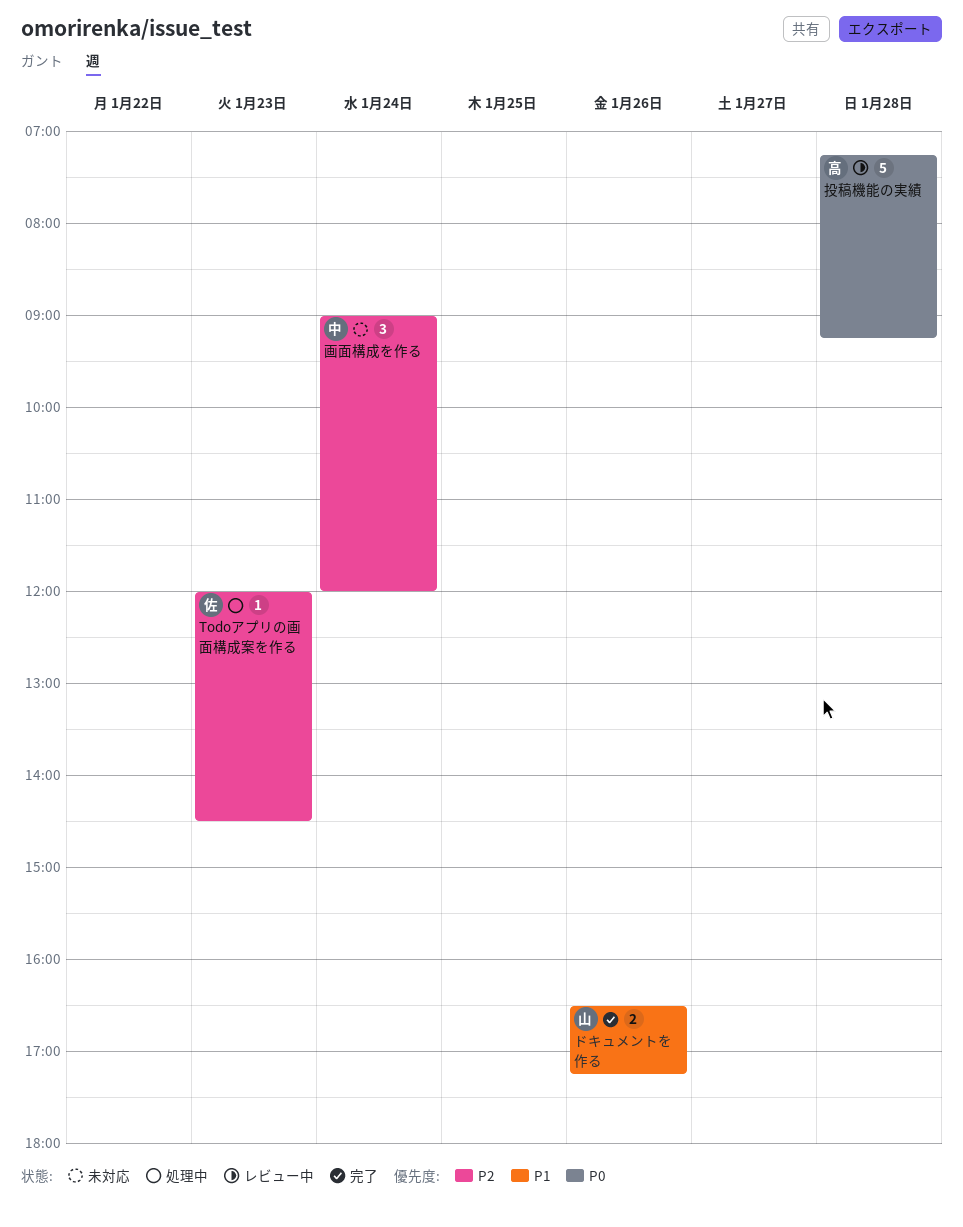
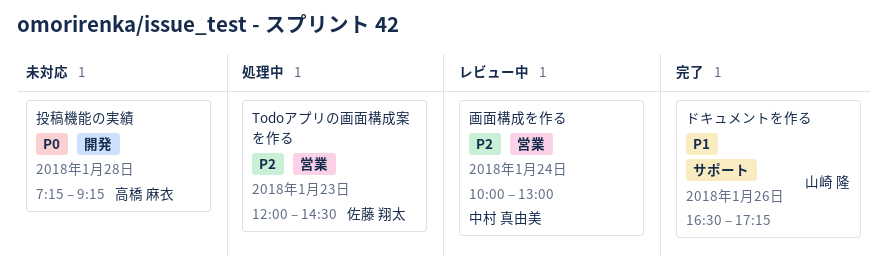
投稿機能の実績, status: レビュー中 -> 未対応
画面構成を作る, status: 未対応 -> レビュー中
画面構成を作る, begins: 09:00 -> 10:00
画面構成を作る, ends: 12:00 -> 13:00

